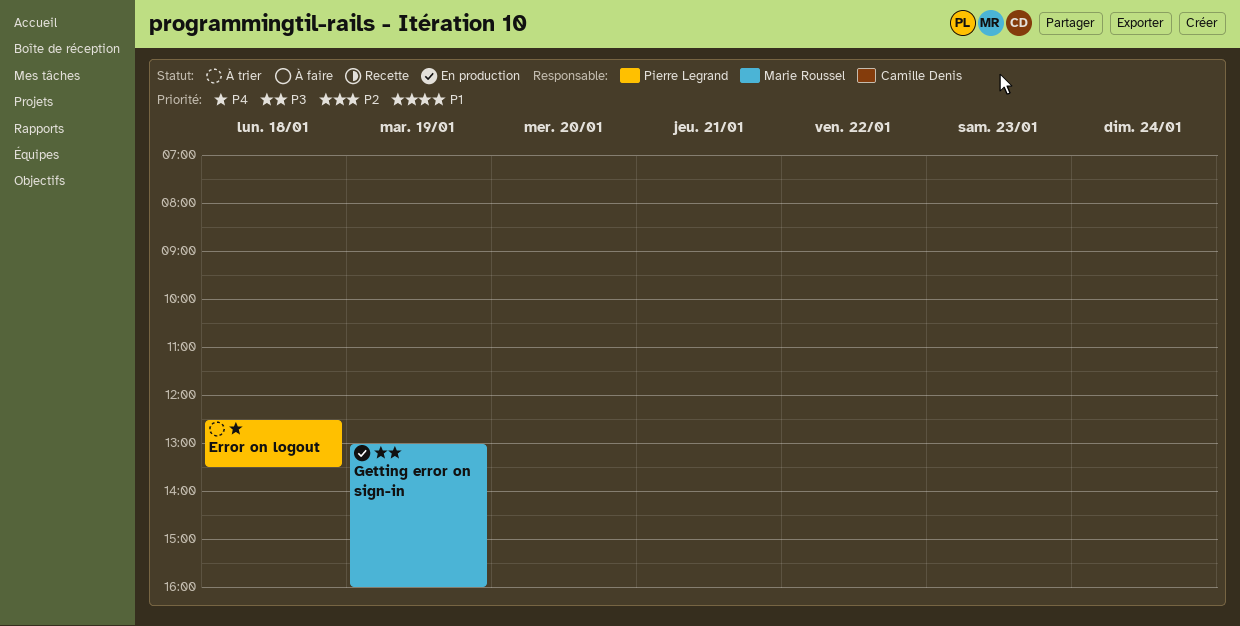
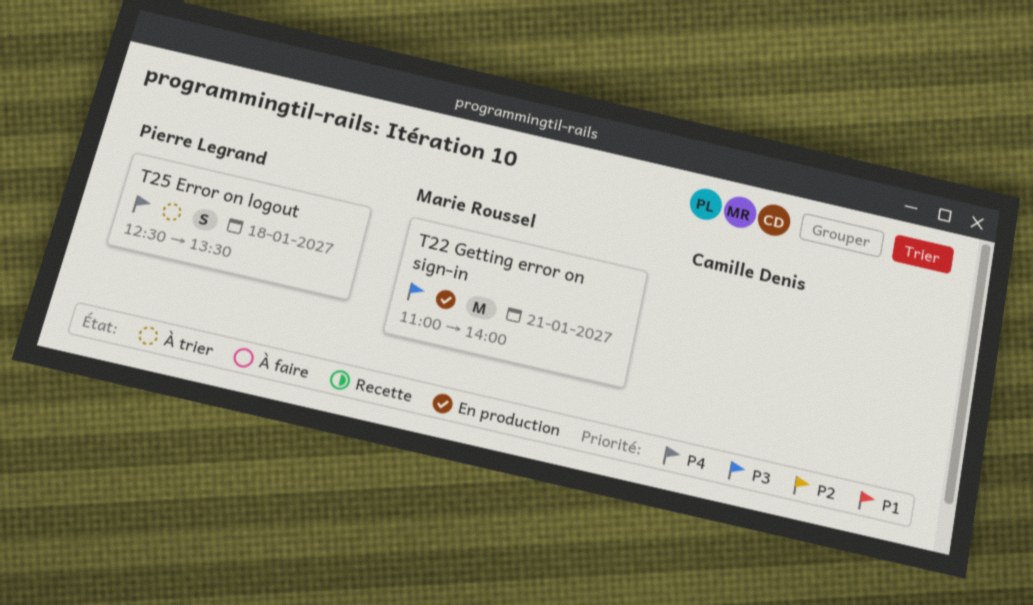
Getting error on sign-in, day: Jan 19 -> Jan 21
Getting error on sign-in, begins: 13:00 -> 11:00
Getting error on sign-in, ends: 16:00 -> 14:00

